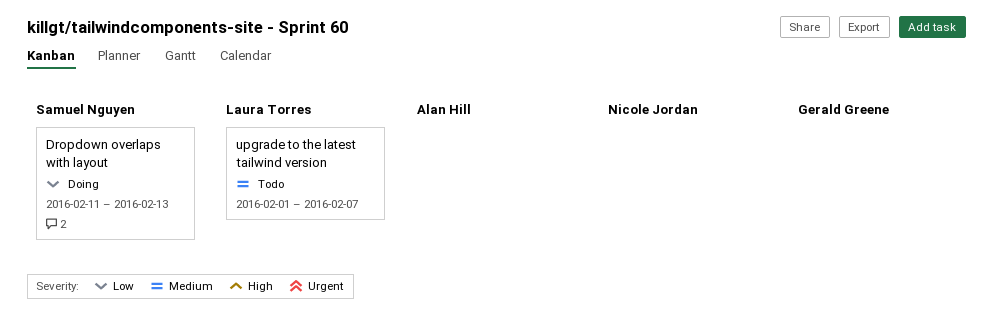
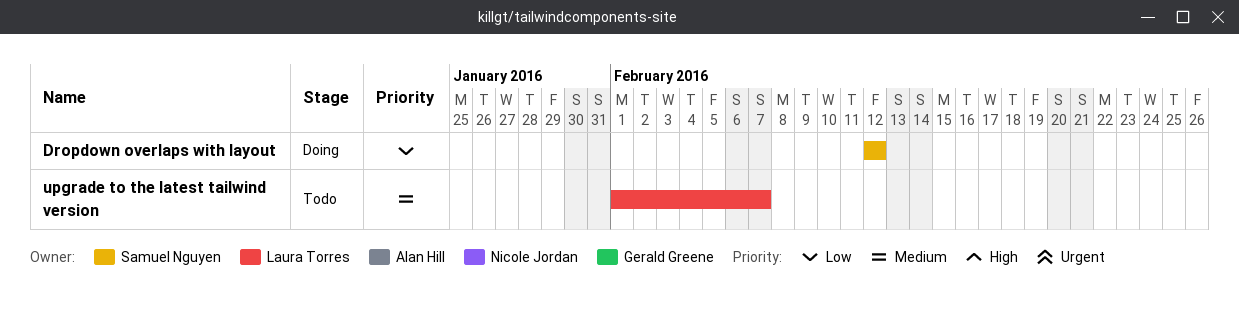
Dropdown overlaps with layout, start: Feb 11 -> Feb 12
Dropdown overlaps with layout, due: Feb 13 -> Feb 12

